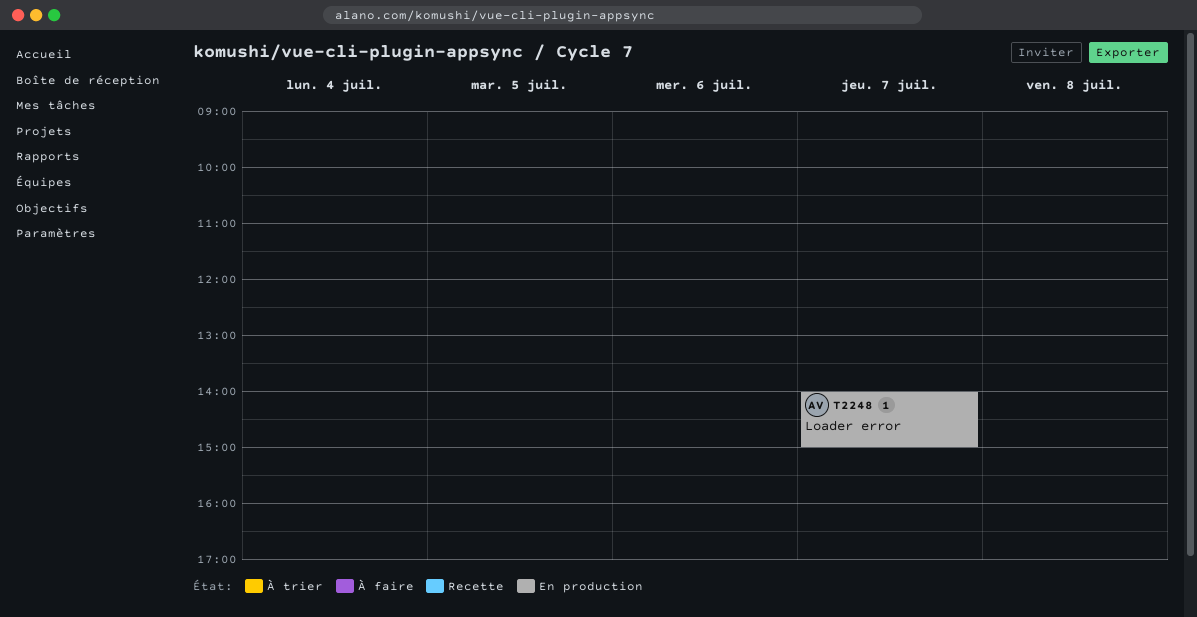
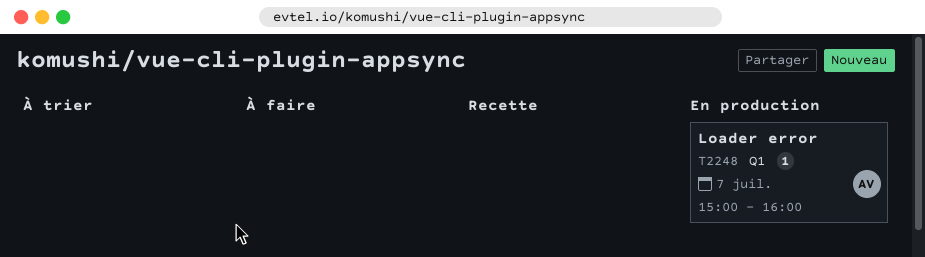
T2248, begins: 14:00 -> 15:00
T2248, ends: 15:00 -> 16:00

